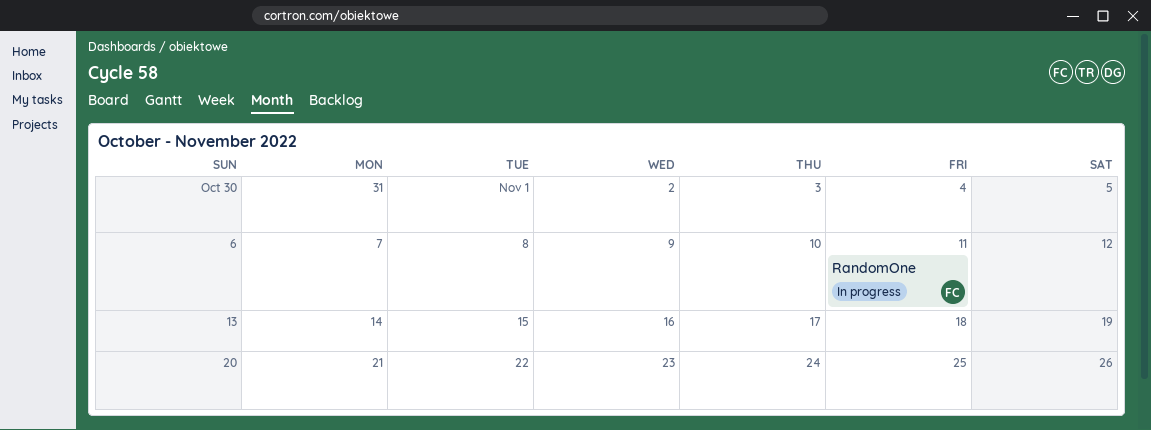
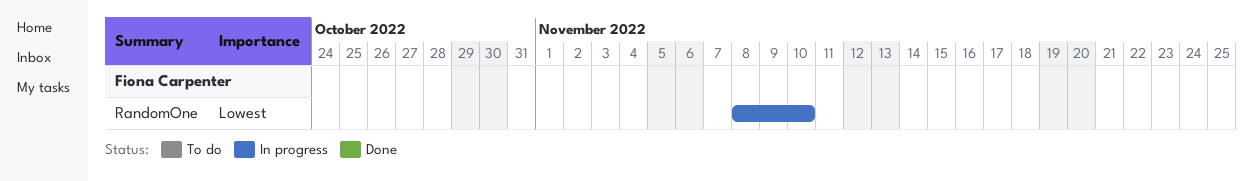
RandomOne, due: Nov 11 -> Nov 10

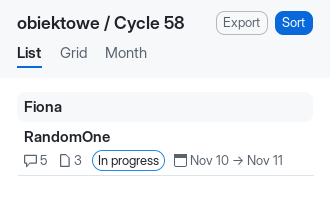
RandomOne, start: Nov 8 -> Nov 10
RandomOne, due: Nov 10 -> Nov 11

